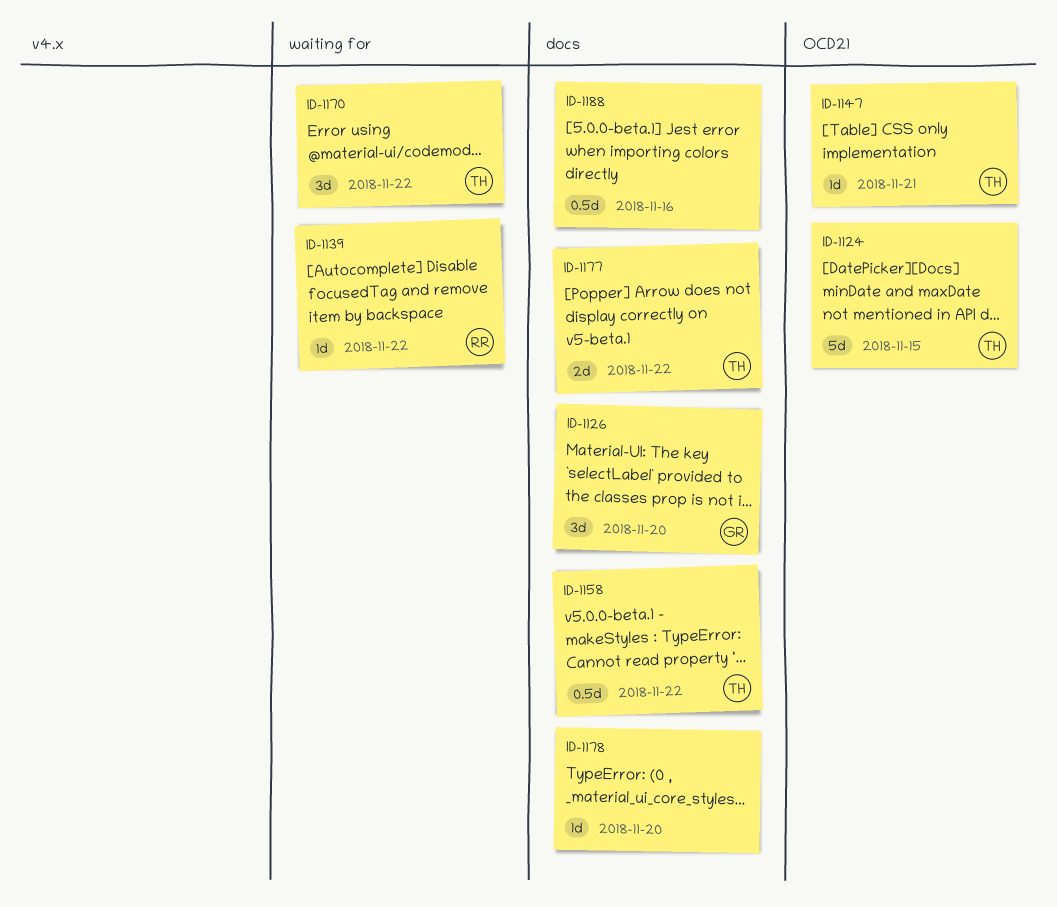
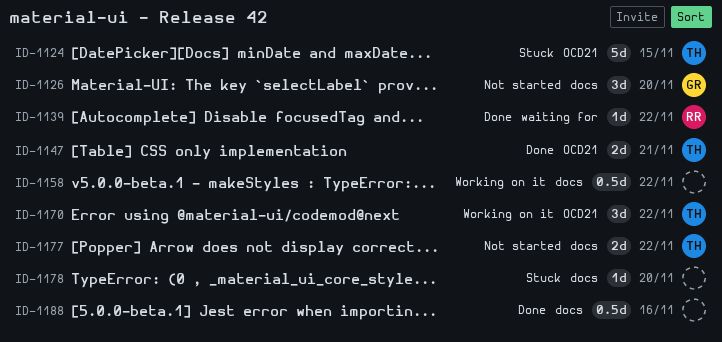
ID-1147, estimate: 1d -> 2d
ID-1158, owner: TH -> none
ID-1170, label: waiting for -> OCD21

